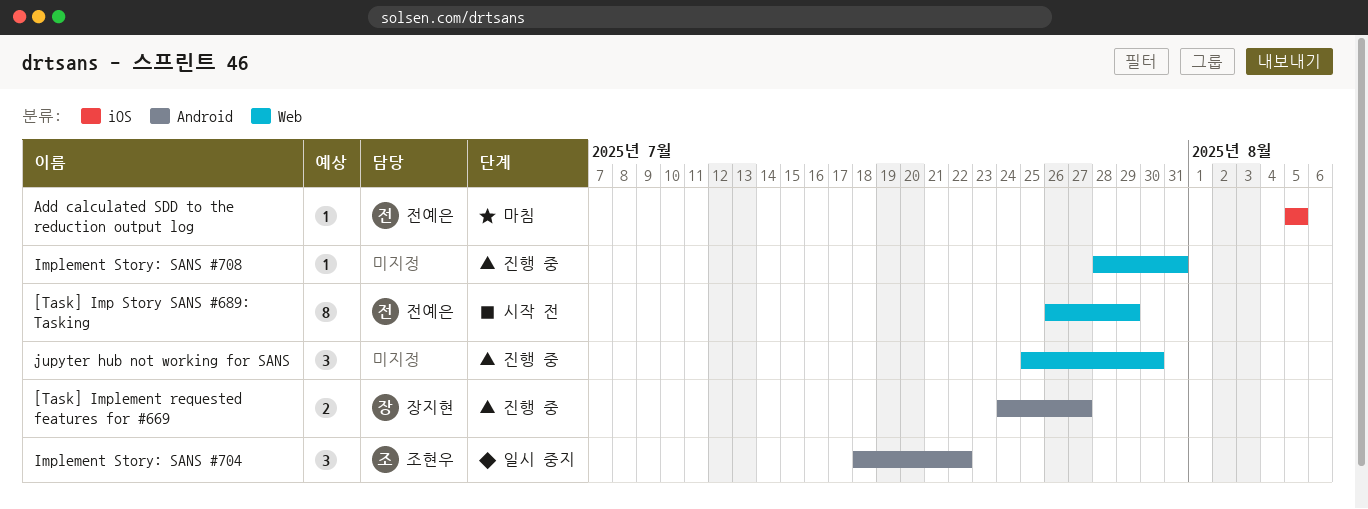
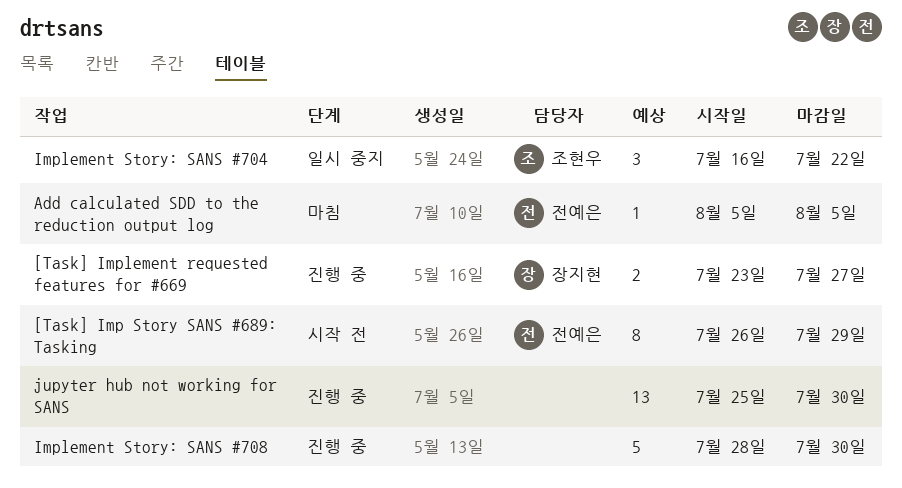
[Task] Implement requested features for #669, start: Jul 24 -> Jul 23
Implement Story: SANS #704, start: Jul 18 -> Jul 16
Implement Story: SANS #708, estimate: 1 -> 5
Implement Story: SANS #708, due: Jul 31 -> Jul 30
jupyter hub not working for SANS, estimate: 3 -> 13

